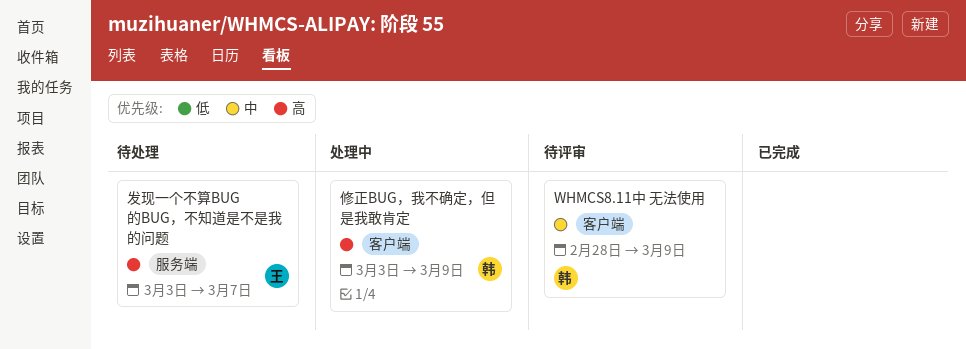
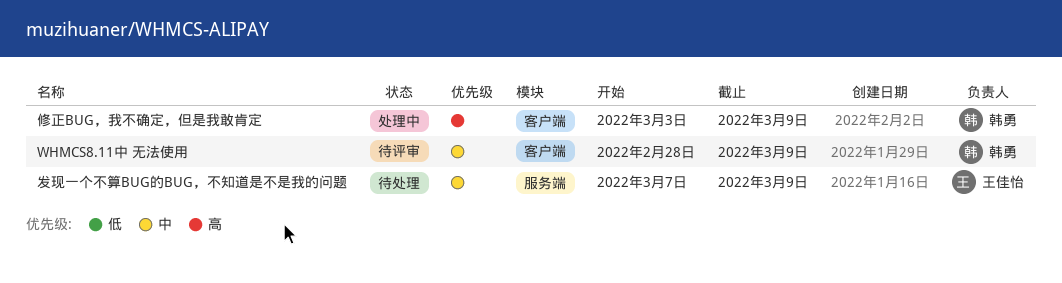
发现一个不算BUG的BUG，不知道是不是我的问题, priority: 高 -> 中
发现一个不算BUG的BUG，不知道是不是我的问题, start: Mar 3 -> Mar 7
发现一个不算BUG的BUG，不知道是不是我的问题, due: Mar 7 -> Mar 9

